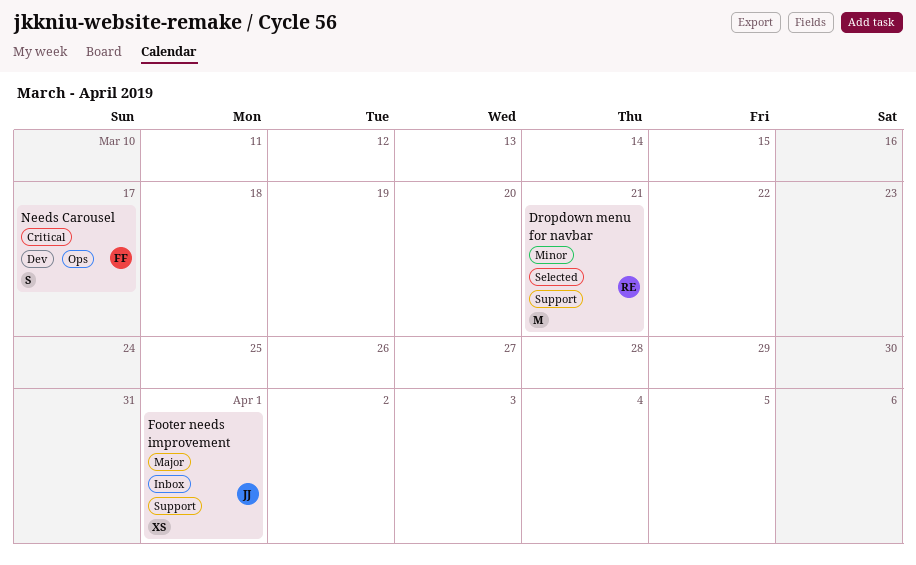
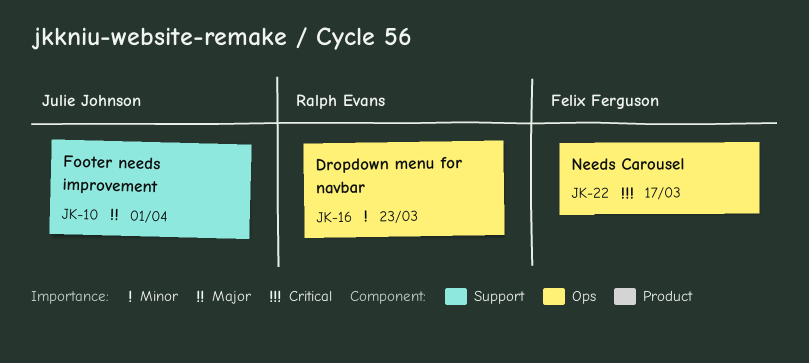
Dropdown menu for navbar, label: Support -> Ops
Dropdown menu for navbar, due: Mar 21 -> Mar 23

